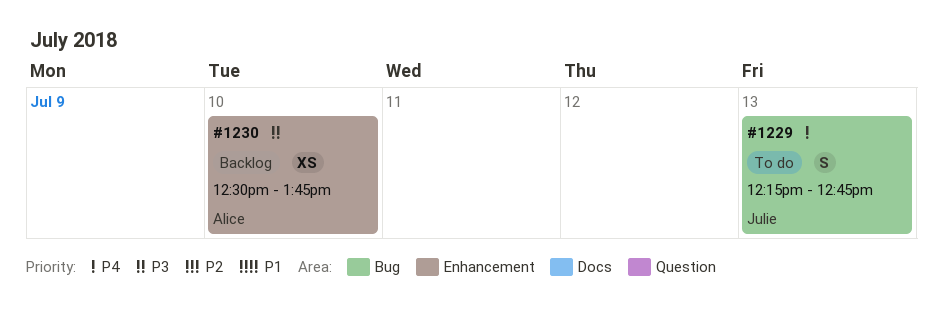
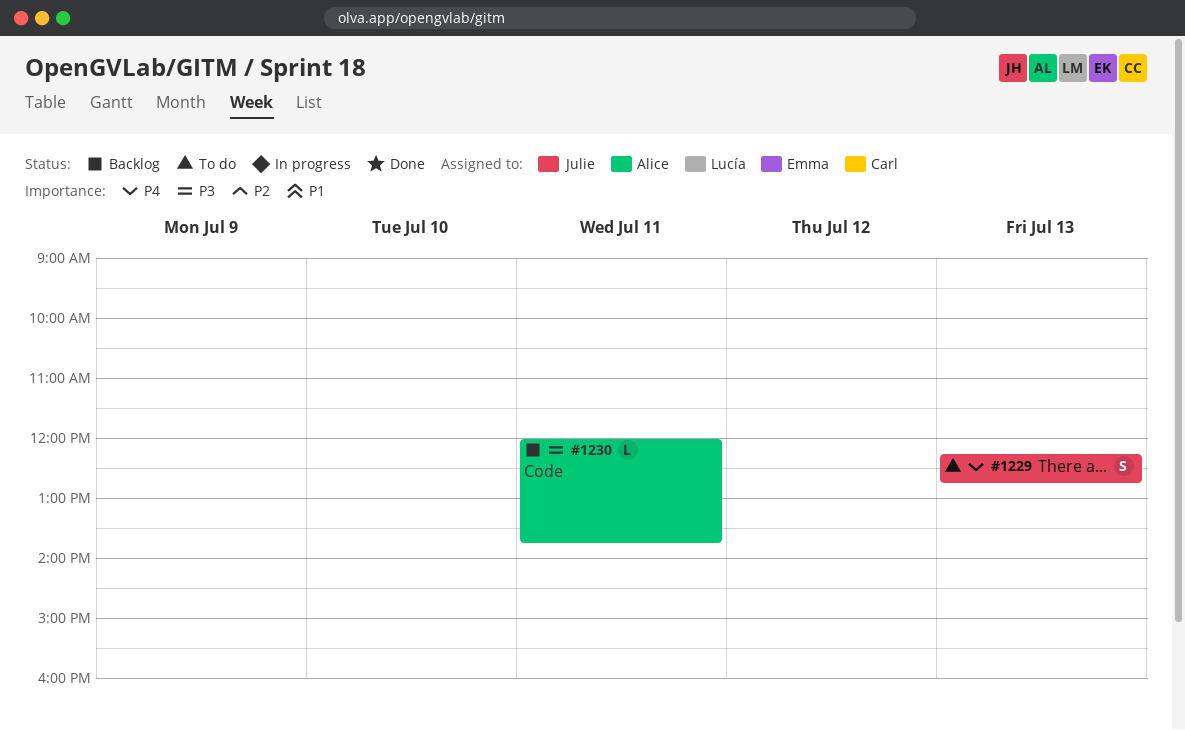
#1230, estimate: XS -> L
#1230, day: Jul 10 -> Jul 11
#1230, begins: 12:30 -> 12:00

